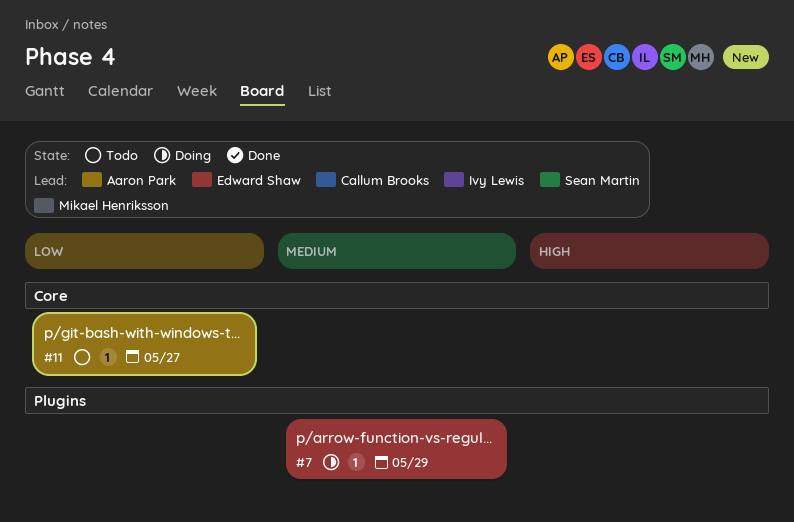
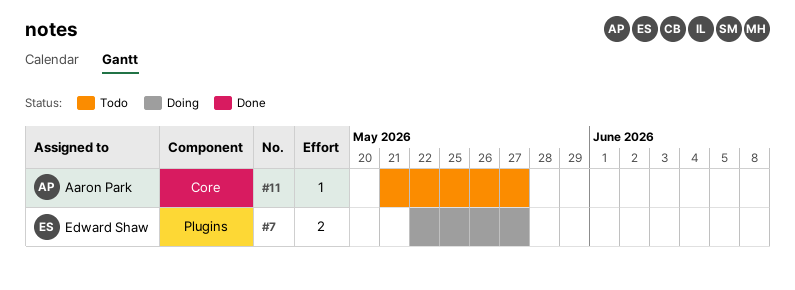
#7, estimate: 1 -> 2
#7, due: May 29 -> May 27

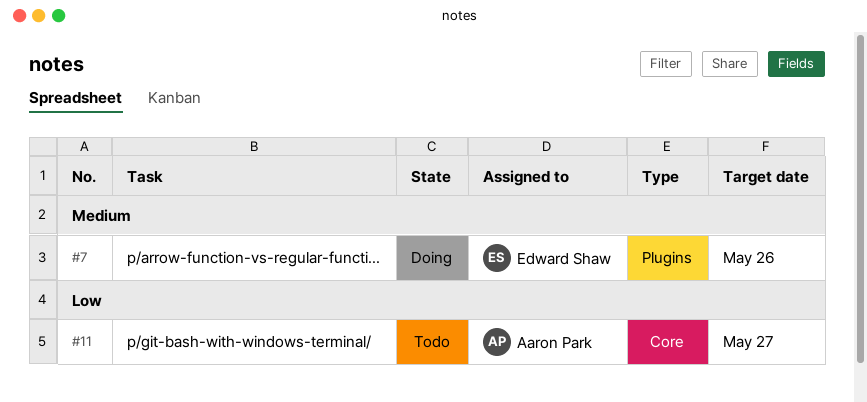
#7, due: May 27 -> May 26

